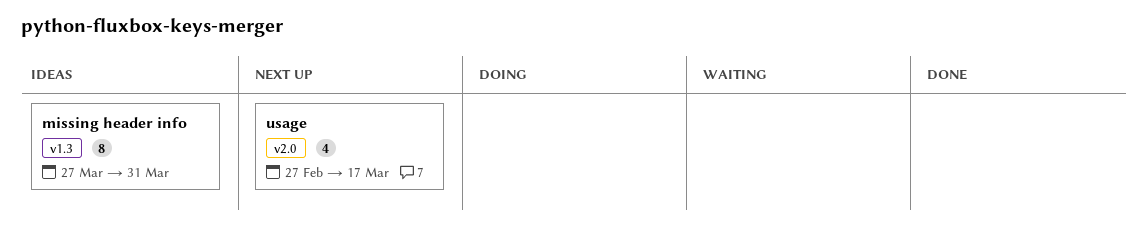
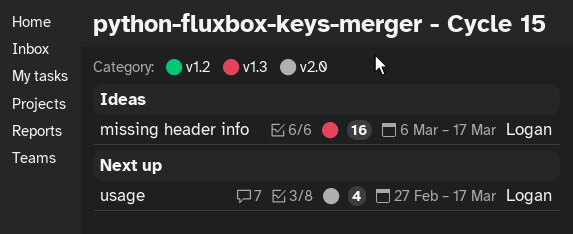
missing header info, estimate: 8 -> 16
missing header info, start: Mar 27 -> Mar 6
missing header info, due: Mar 31 -> Mar 17

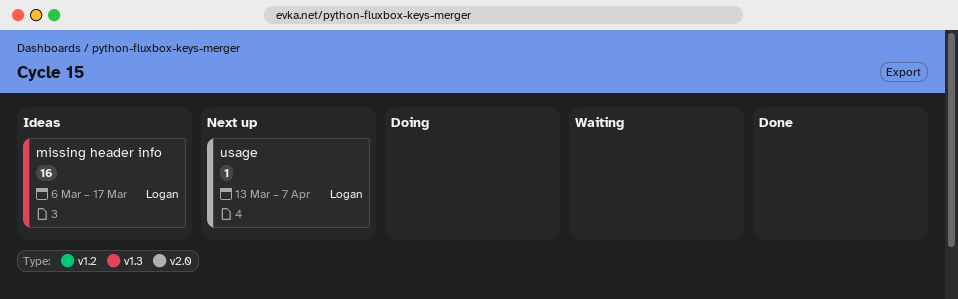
usage, estimate: 4 -> 1
usage, start: Feb 27 -> Mar 13
usage, due: Mar 17 -> Apr 7

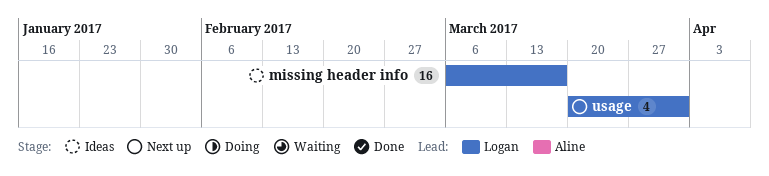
usage, estimate: 1 -> 4
usage, start: Mar 13 -> Mar 20
usage, due: Apr 7 -> Mar 31

